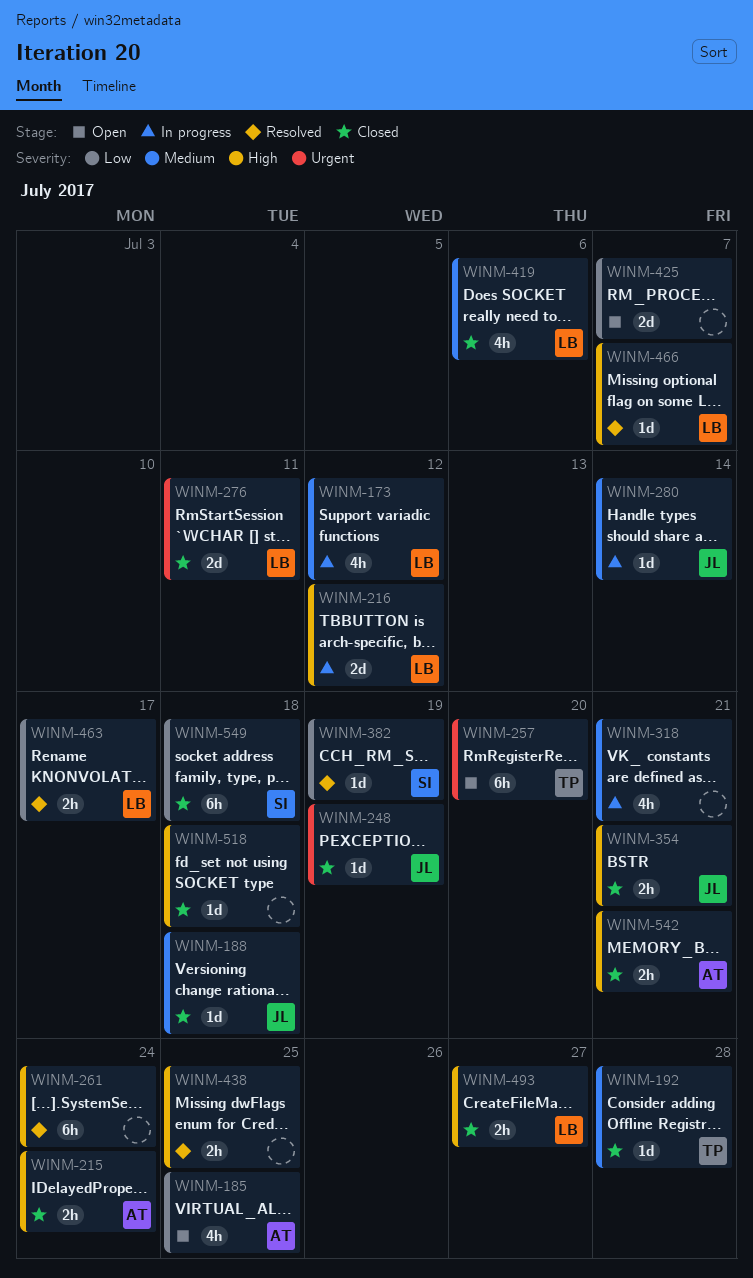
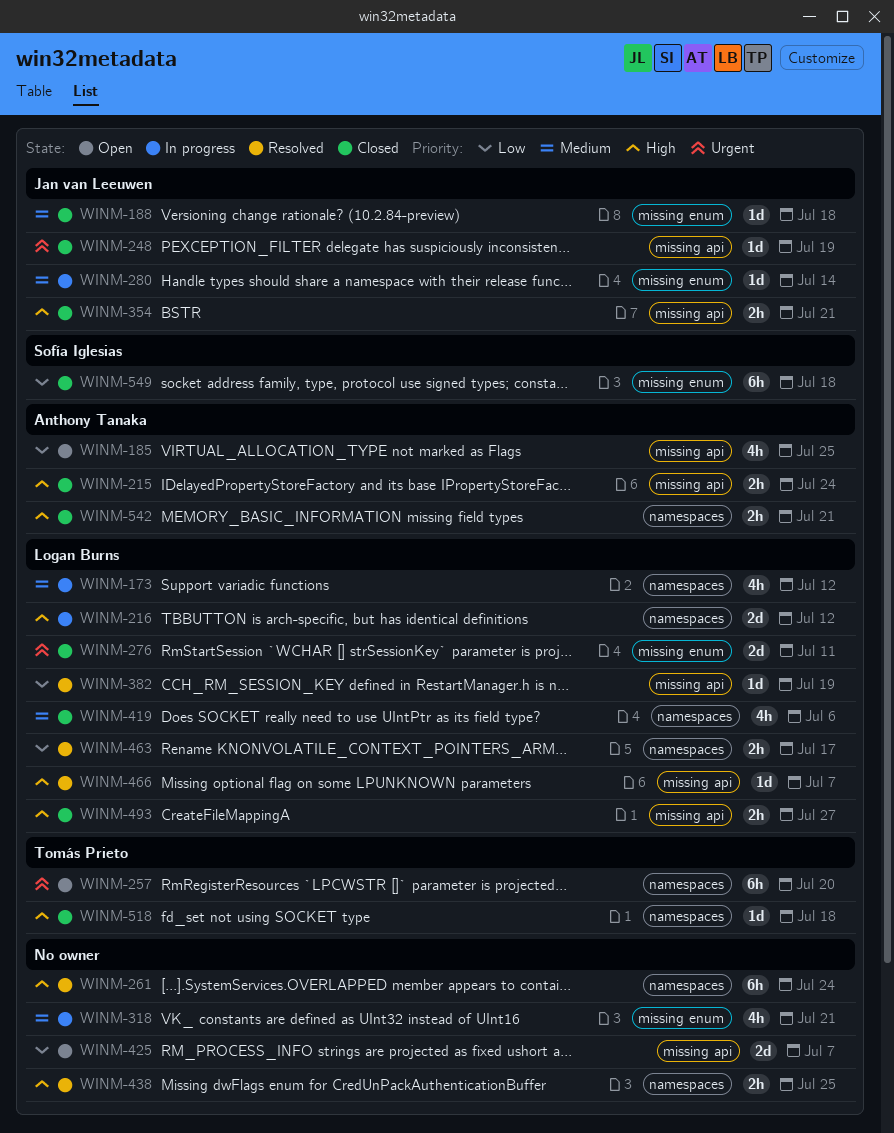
WINM-192: present -> none
WINM-382, owner: Sofía Iglesias -> Logan Burns
WINM-518, owner: none -> Tomás Prieto

